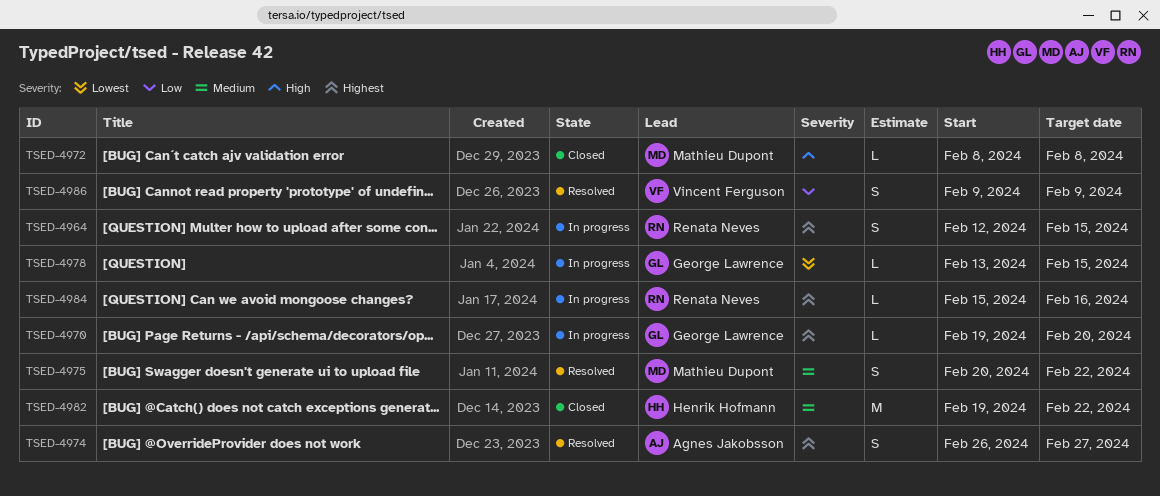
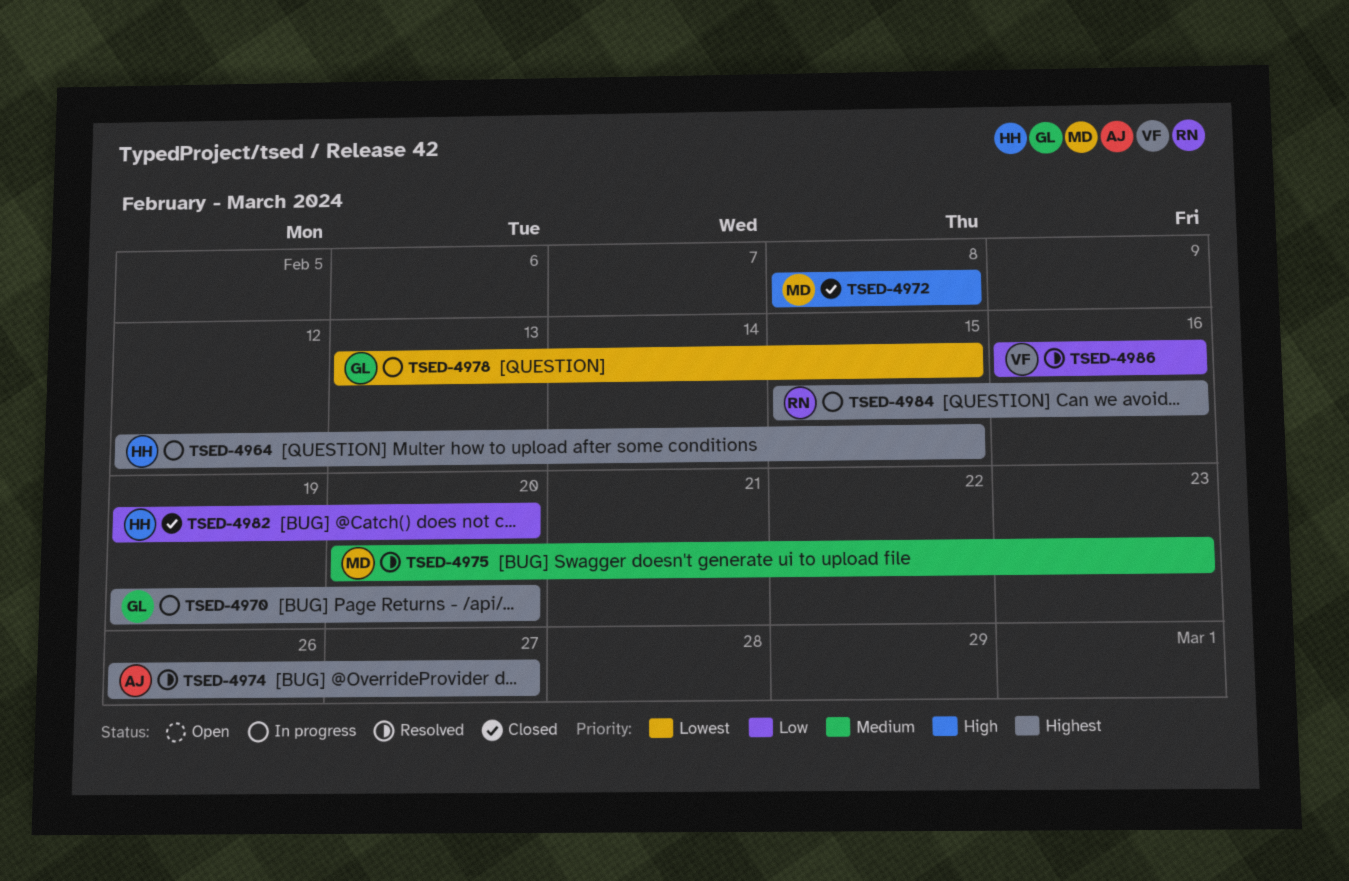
TSED-4964, owner: Renata Neves -> Henrik Hofmann
TSED-4975, due: Feb 22 -> Feb 23
TSED-4982, priority: Medium -> Low
TSED-4982, due: Feb 22 -> Feb 20
TSED-4986, start: Feb 9 -> Feb 16
TSED-4986, due: Feb 9 -> Feb 16

